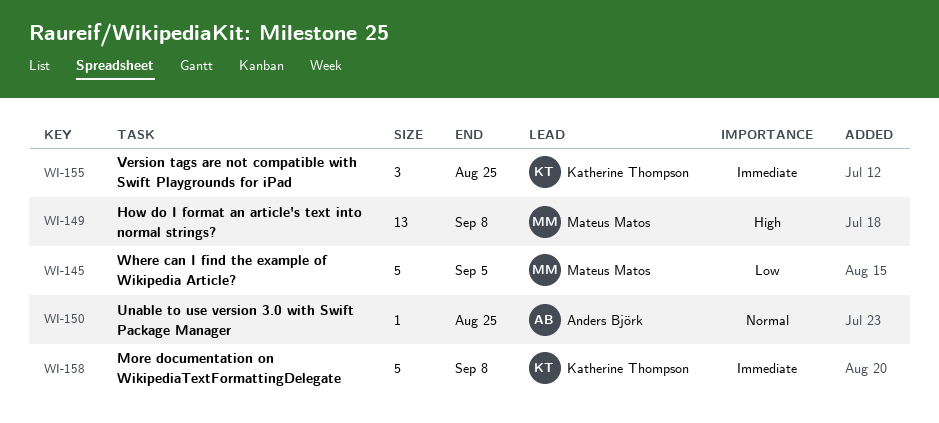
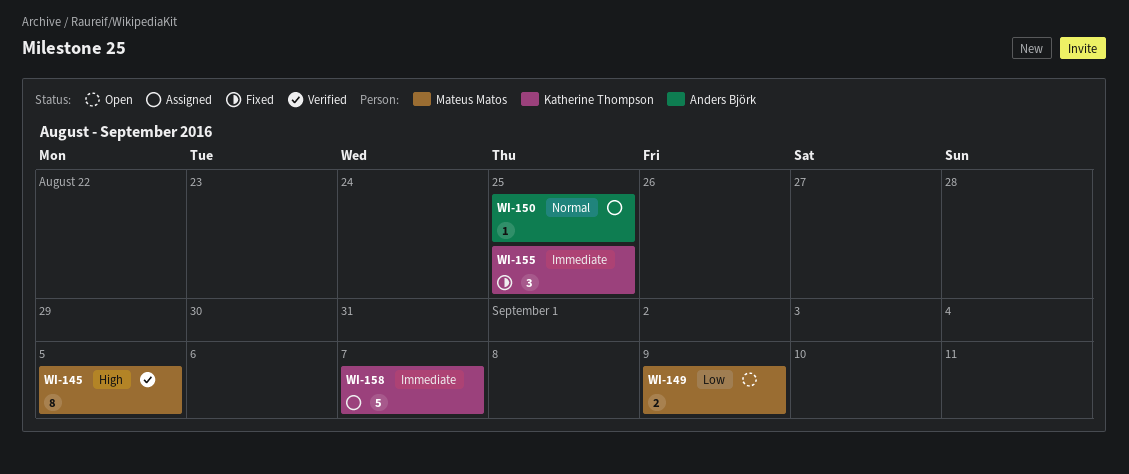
WI-145, priority: Low -> High
WI-145, estimate: 5 -> 8
WI-149, priority: High -> Low
WI-149, estimate: 13 -> 2
WI-149, due: Sep 8 -> Sep 9
WI-158, due: Sep 8 -> Sep 7

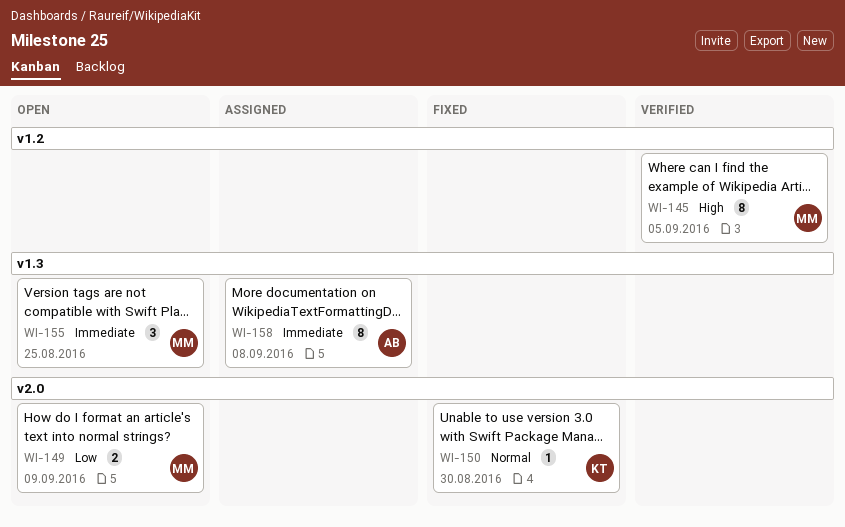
WI-150, status: Assigned -> Fixed
WI-150, owner: Anders Björk -> Katherine Thompson
WI-150, due: Aug 25 -> Aug 30
WI-155, status: Fixed -> Open
WI-155, owner: Katherine Thompson -> Mateus Matos
WI-158, owner: Katherine Thompson -> Anders Björk
WI-158, estimate: 5 -> 8
WI-158, due: Sep 7 -> Sep 8

